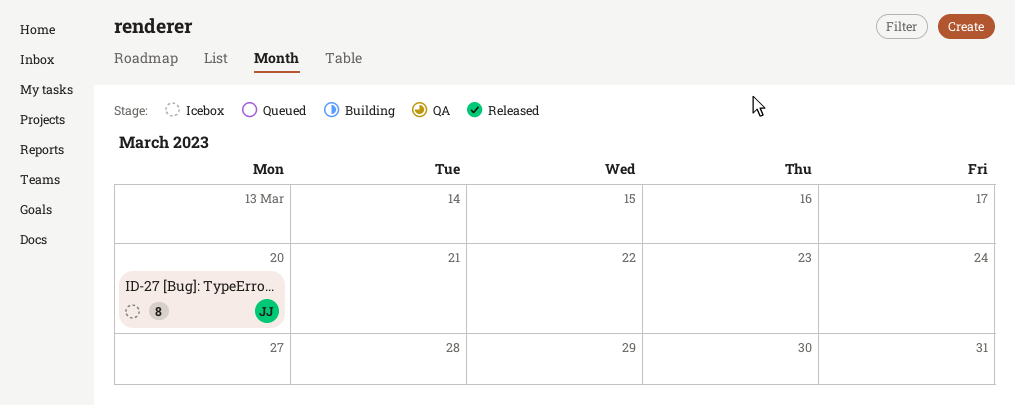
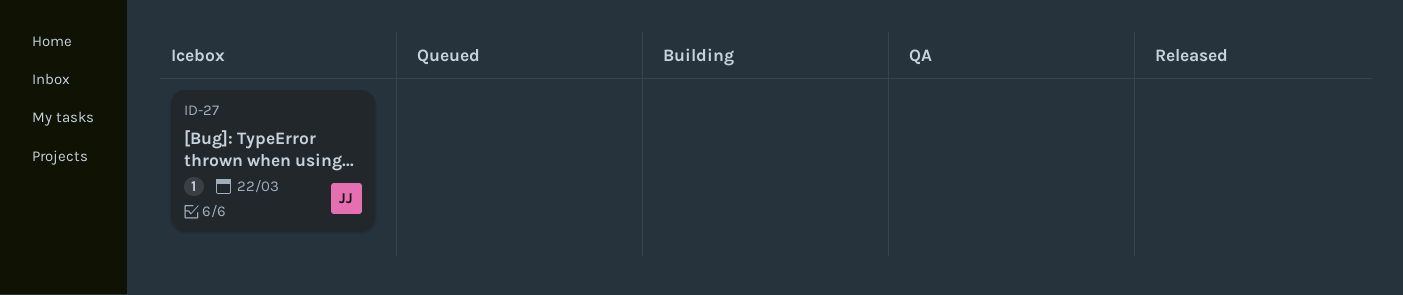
ID-27, estimate: 8 -> 1
ID-27, due: Mar 20 -> Mar 22

